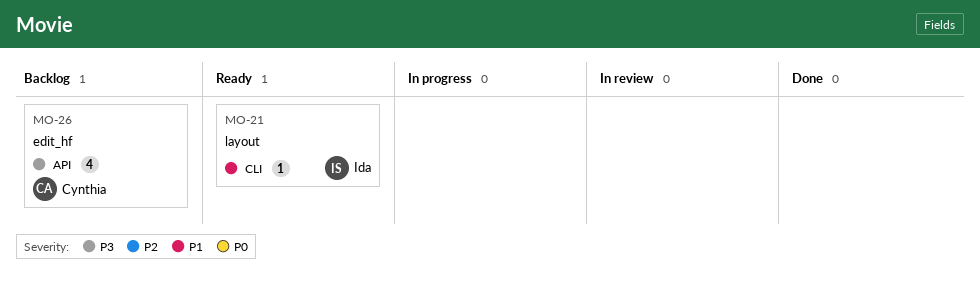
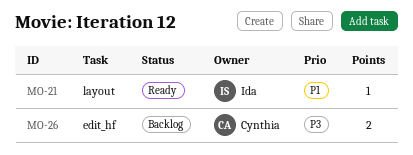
MO-26, estimate: 4 -> 2

